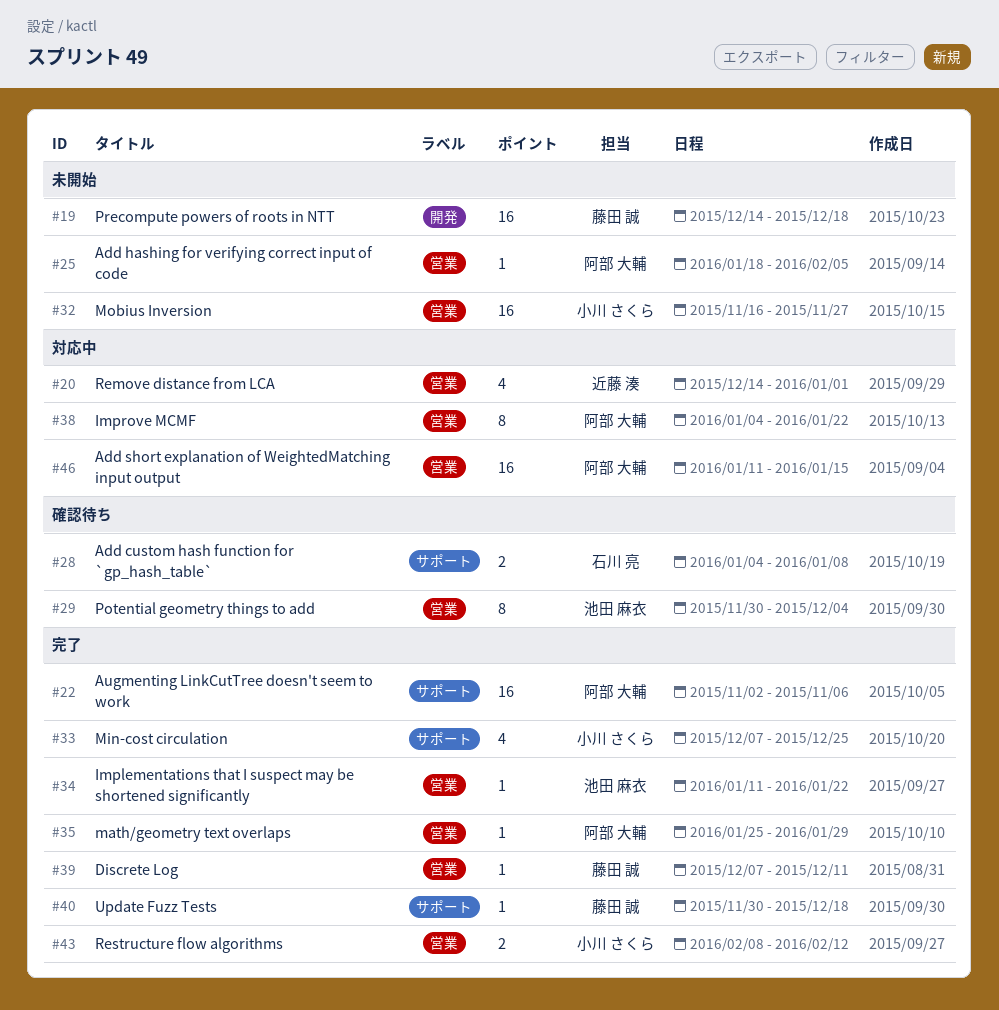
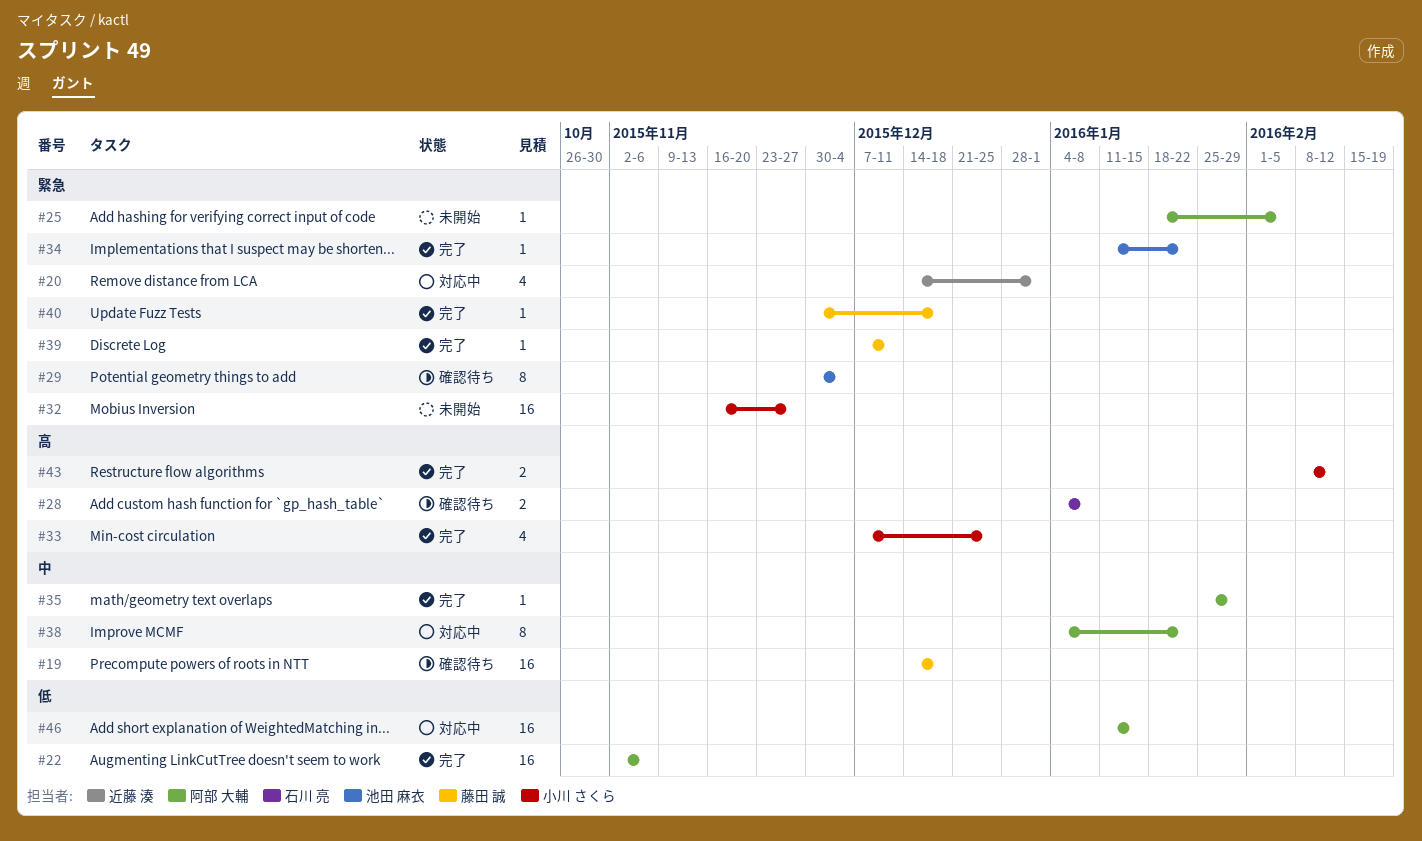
#19, status: 未開始 -> 確認待ち

